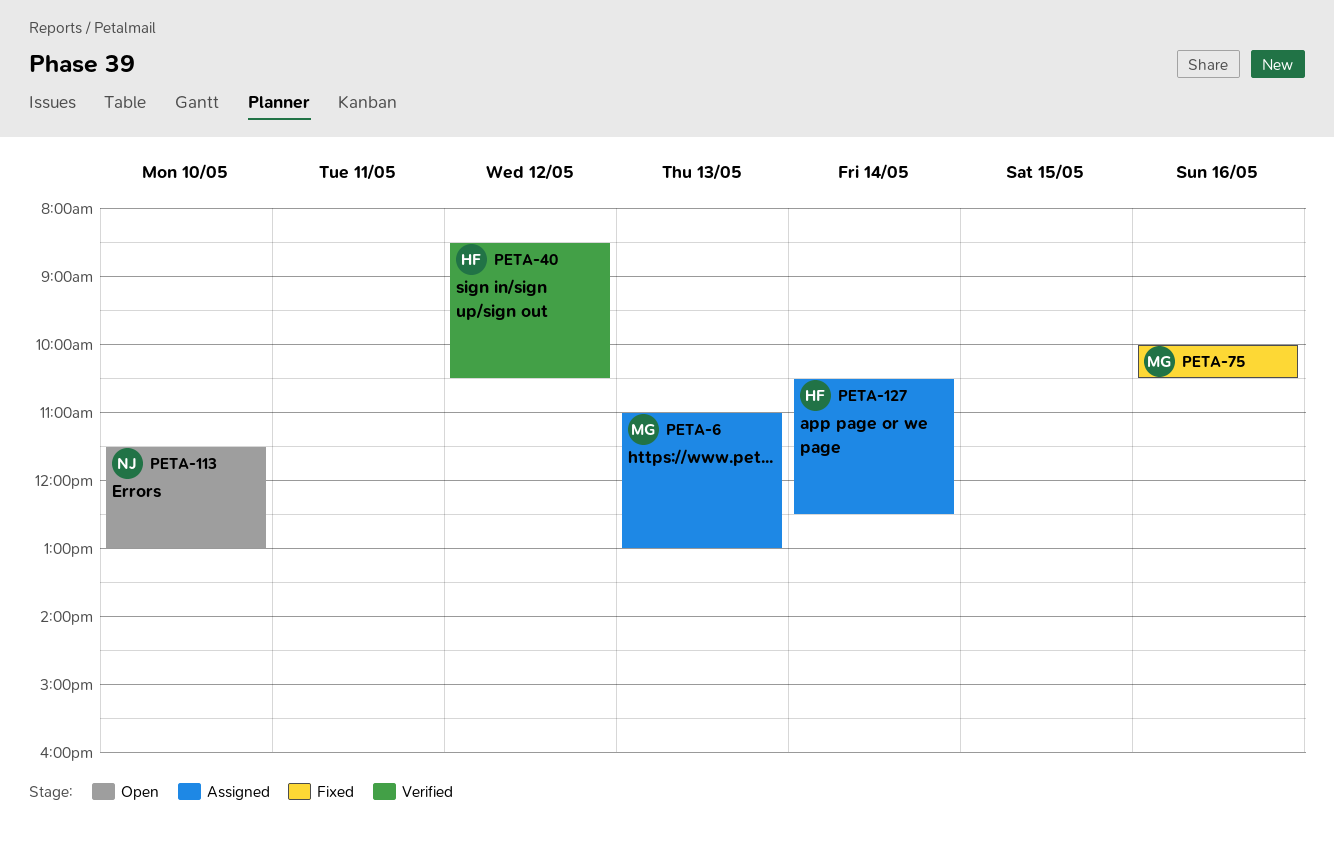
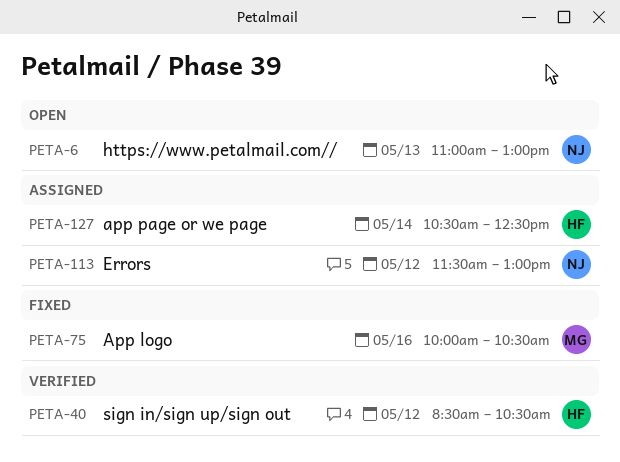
PETA-6, status: Assigned -> Open
PETA-6, owner: MG -> NJ
PETA-113, status: Open -> Assigned
PETA-113, day: May 10 -> May 12

